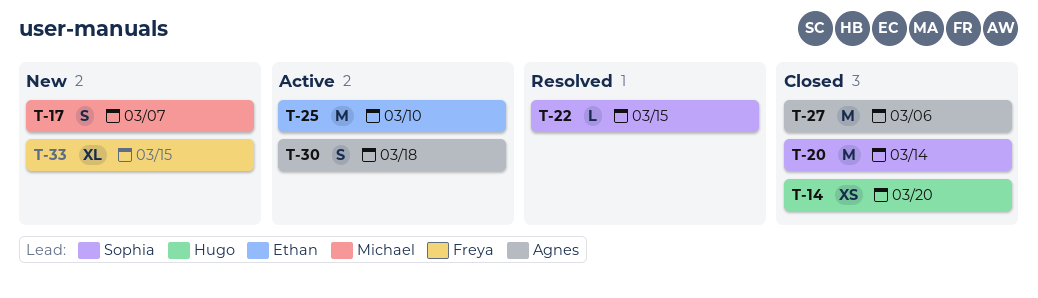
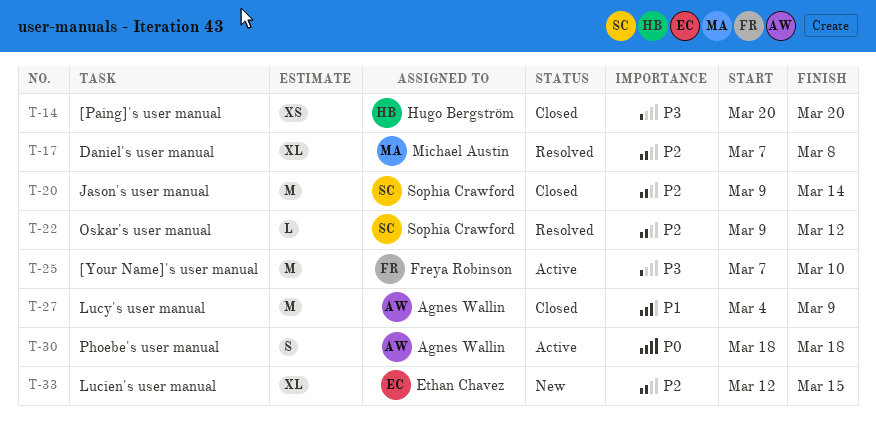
T-17, status: New -> Resolved
T-17, estimate: S -> XL
T-17, due: Mar 7 -> Mar 8
T-22, due: Mar 15 -> Mar 12
T-25, owner: Ethan Chavez -> Freya Robinson
T-27, due: Mar 6 -> Mar 9
T-33, owner: Freya Robinson -> Ethan Chavez

